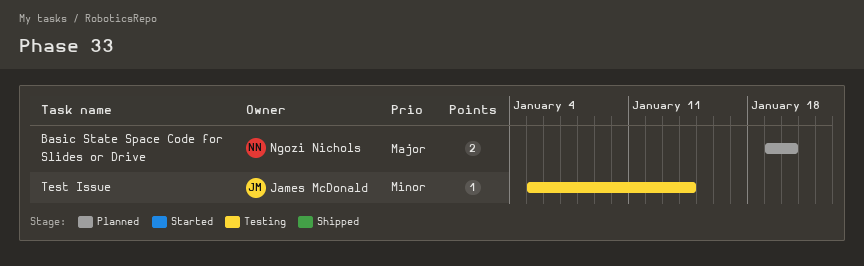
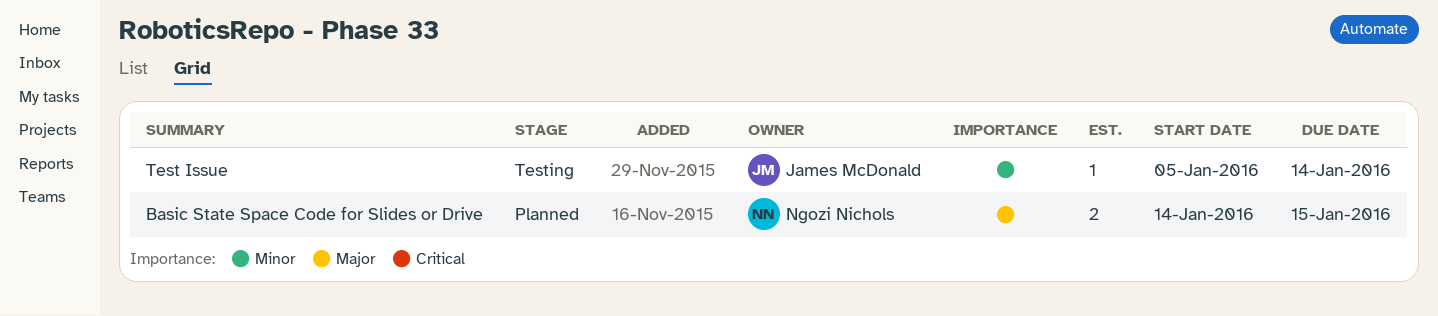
Basic State Space Code for Slides or Drive, start: Jan 19 -> Jan 14
Basic State Space Code for Slides or Drive, due: Jan 20 -> Jan 15

